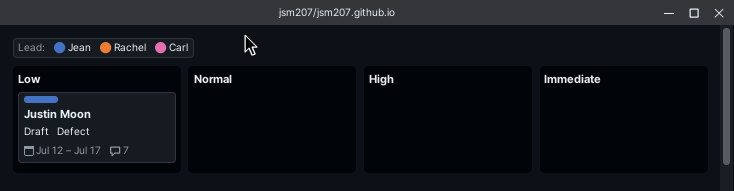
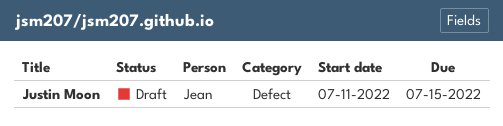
Justin Moon, start: Jul 12 -> Jul 11
Justin Moon, due: Jul 17 -> Jul 15

